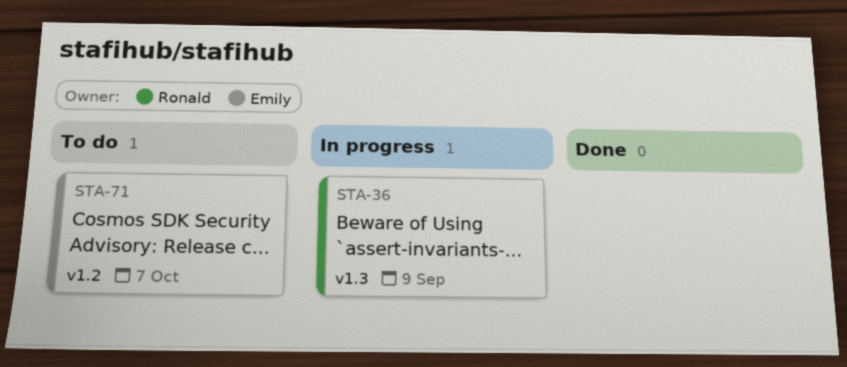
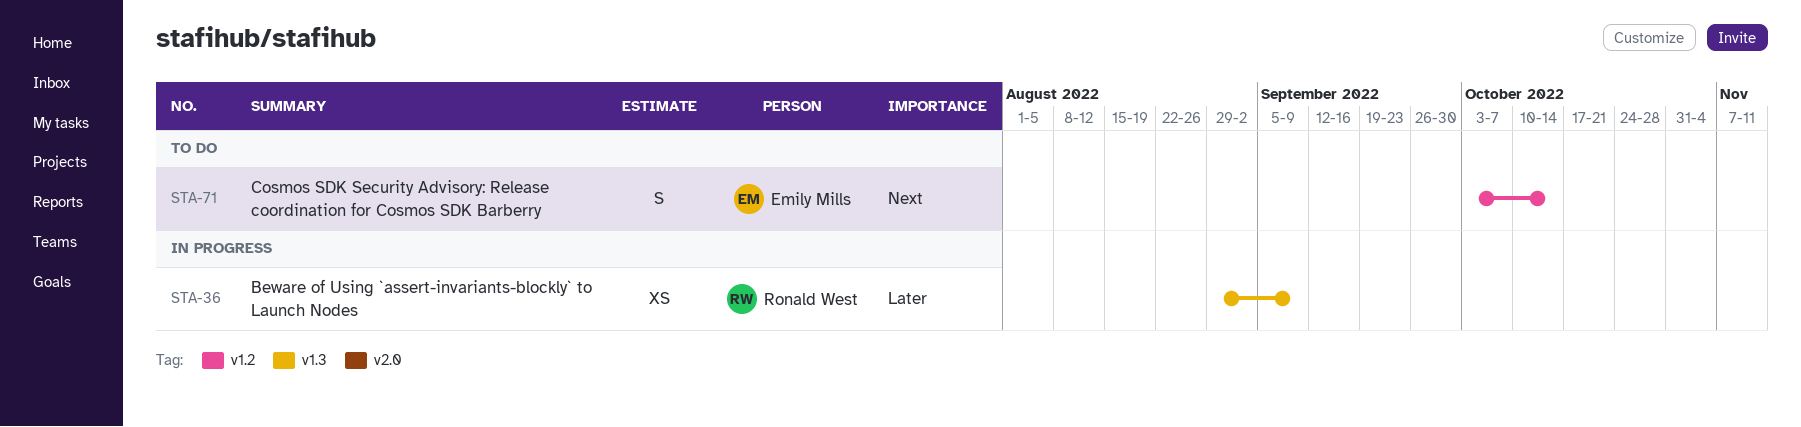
STA-71, due: Oct 7 -> Oct 14

